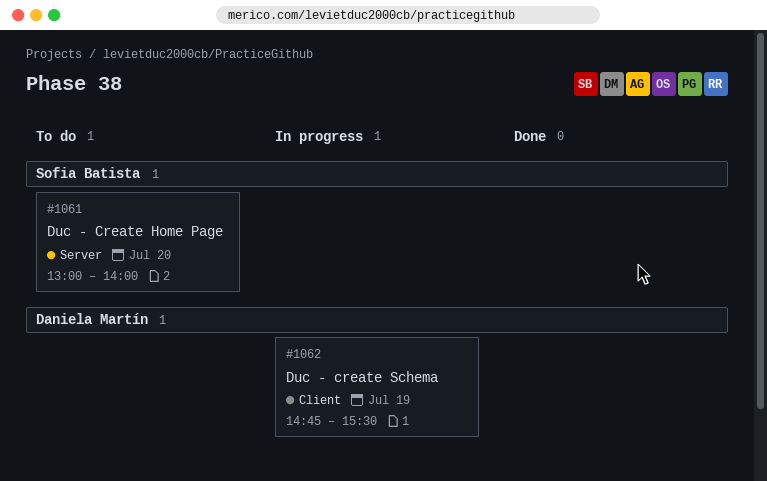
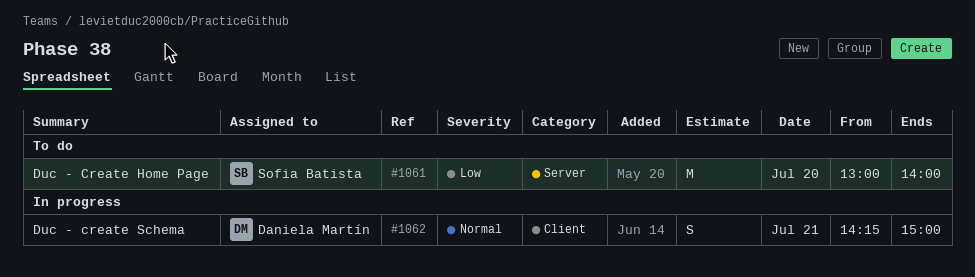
#1062, day: Jul 19 -> Jul 21
#1062, begins: 14:45 -> 14:15
#1062, ends: 15:30 -> 15:00

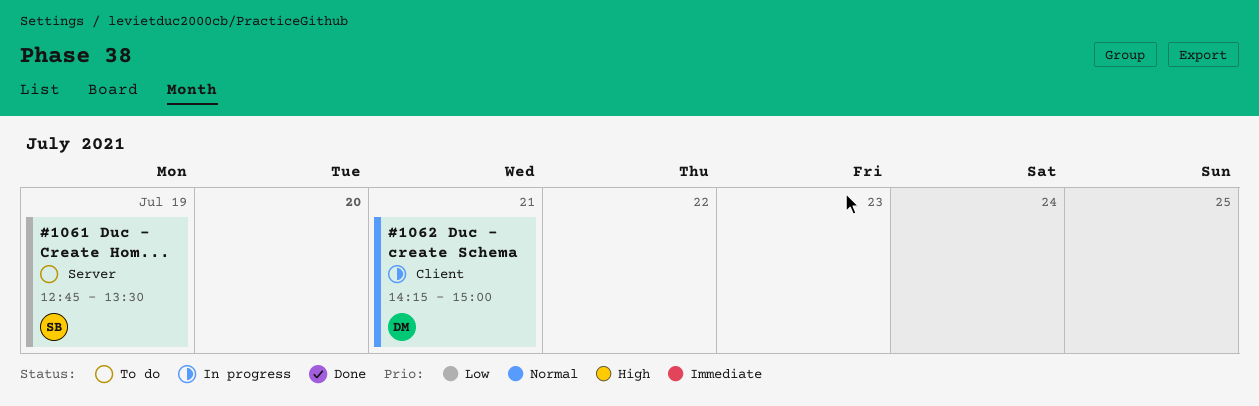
#1061, day: Jul 20 -> Jul 19
#1061, begins: 13:00 -> 12:45
#1061, ends: 14:00 -> 13:30

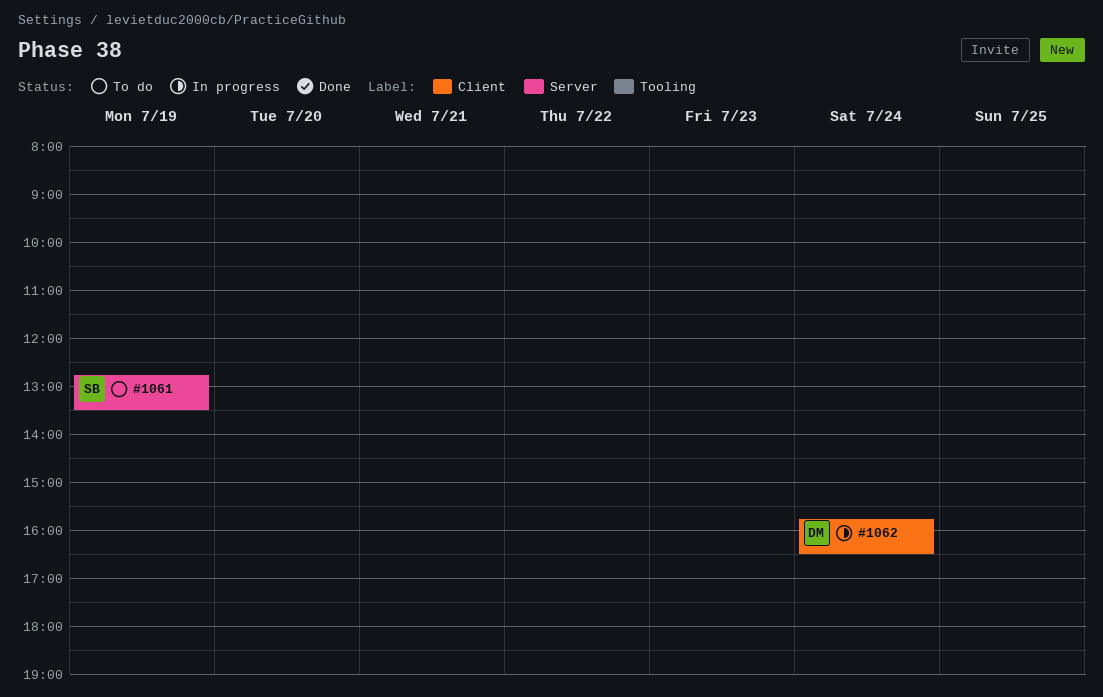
#1062, day: Jul 21 -> Jul 24
#1062, begins: 14:15 -> 15:45
#1062, ends: 15:00 -> 16:30

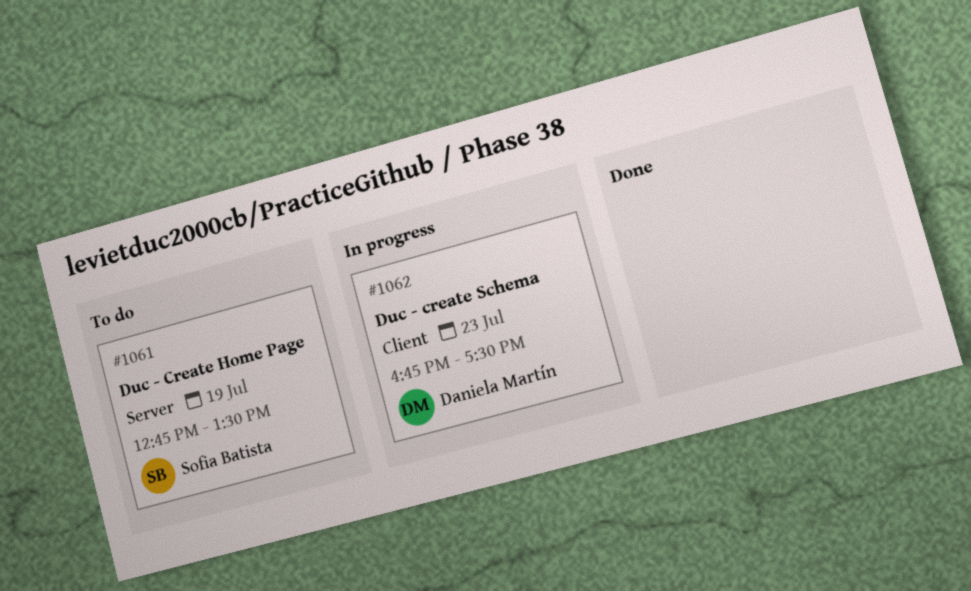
#1062, day: Jul 24 -> Jul 23
#1062, begins: 15:45 -> 16:45
#1062, ends: 16:30 -> 17:30

